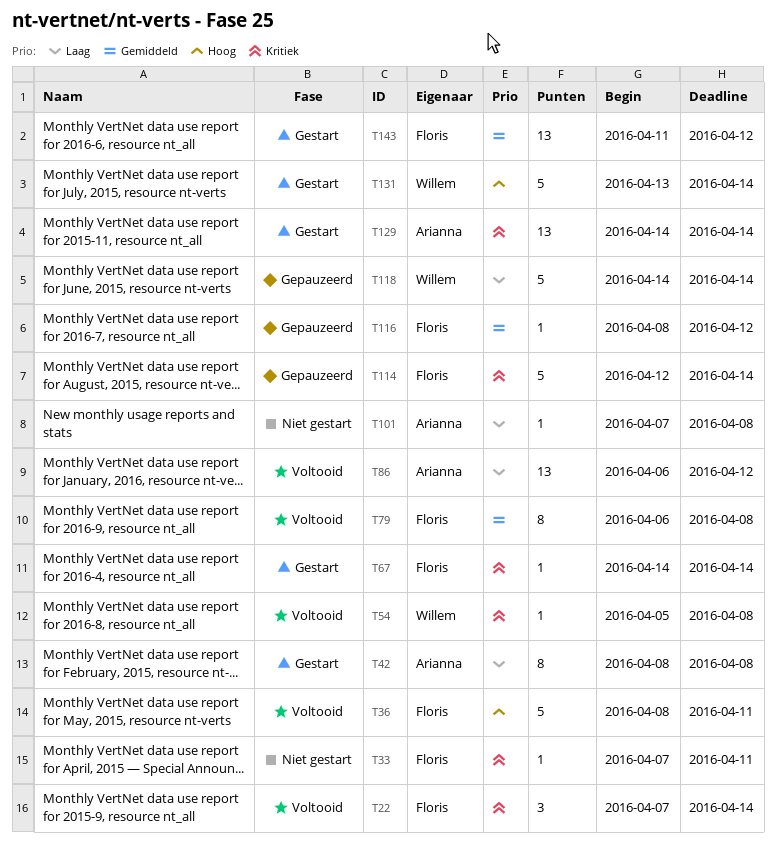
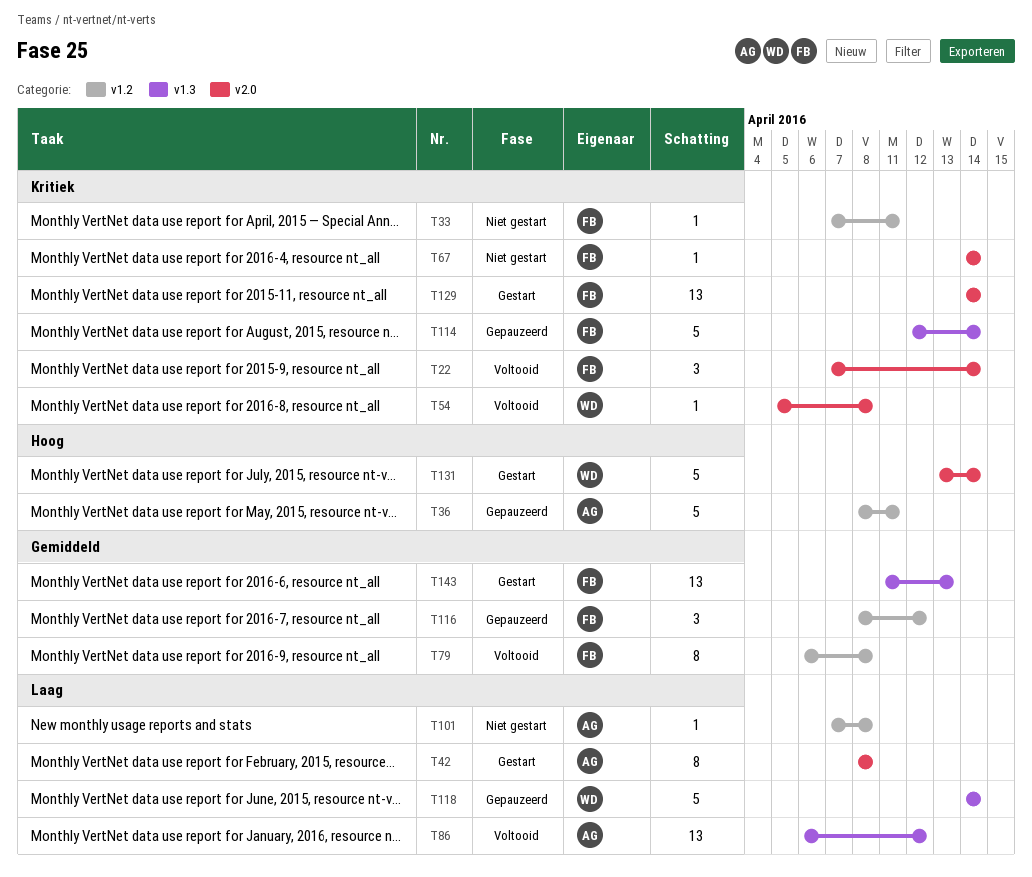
T36, status: Voltooid -> Gepauzeerd
T36, owner: Floris -> Arianna
T67, status: Gestart -> Niet gestart
T116, estimate: 1 -> 3
T129, owner: Arianna -> Floris
T143, due: Apr 12 -> Apr 13

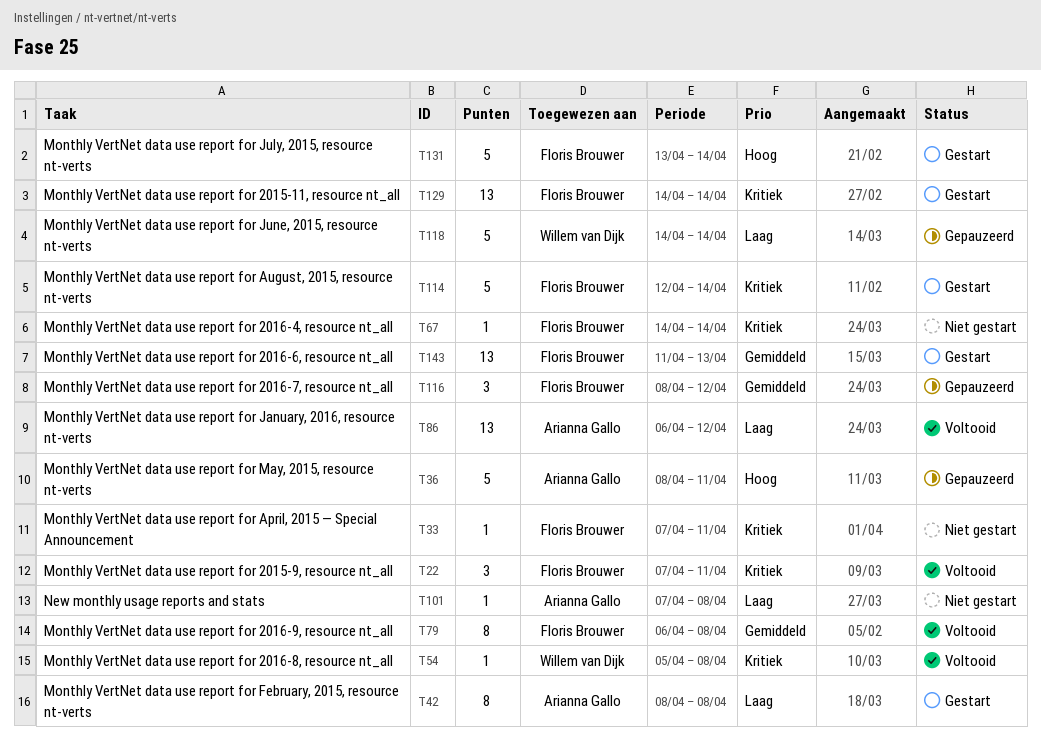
T22, due: Apr 14 -> Apr 11
T114, status: Gepauzeerd -> Gestart
T131, owner: Willem van Dijk -> Floris Brouwer

